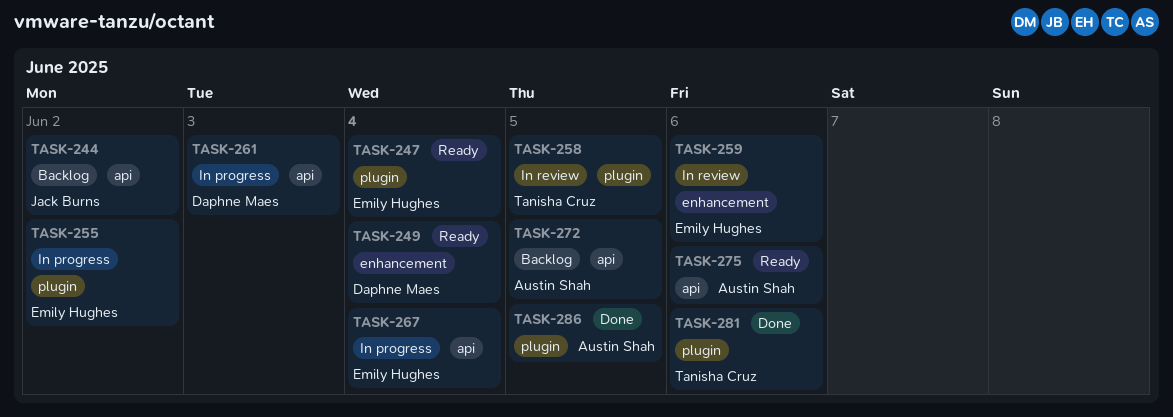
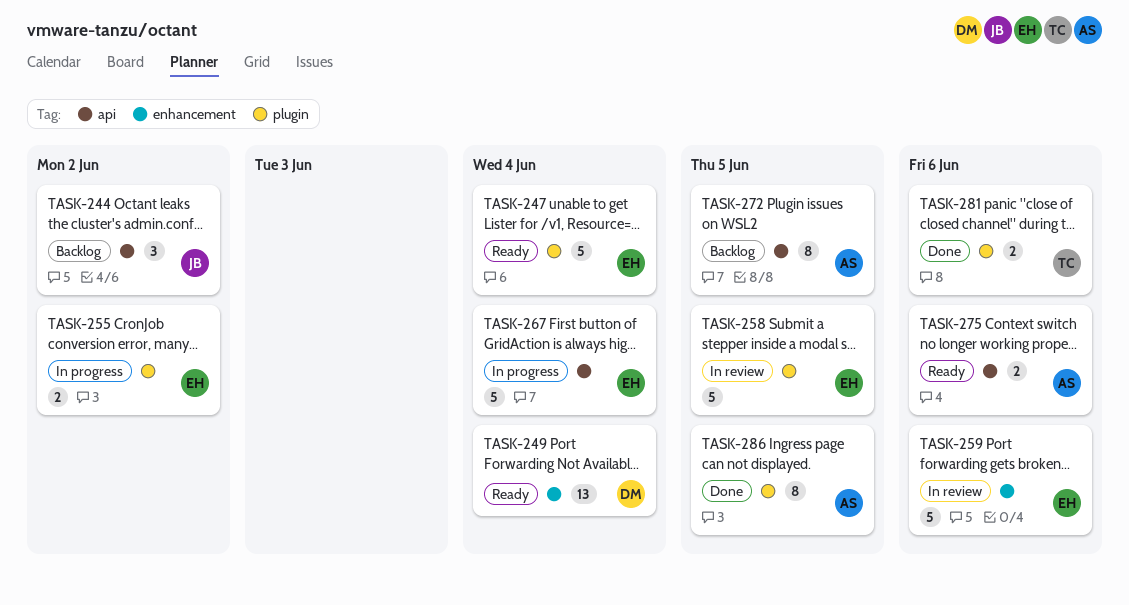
TASK-258, owner: Tanisha Cruz -> Emily Hughes
TASK-261: present -> none

